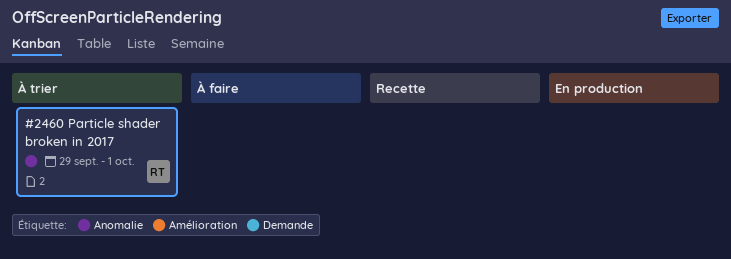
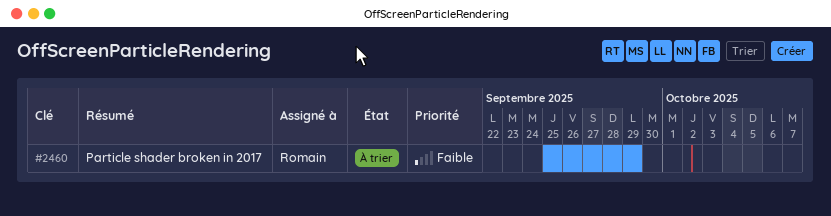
#2460, start: Sep 29 -> Sep 25
#2460, due: Oct 1 -> Sep 29

